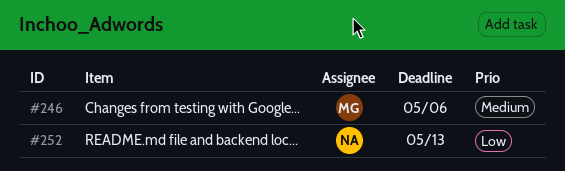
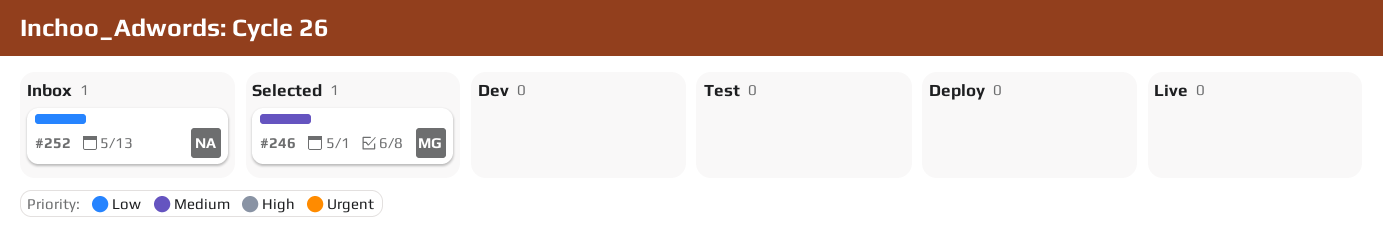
#246, due: May 6 -> May 1

